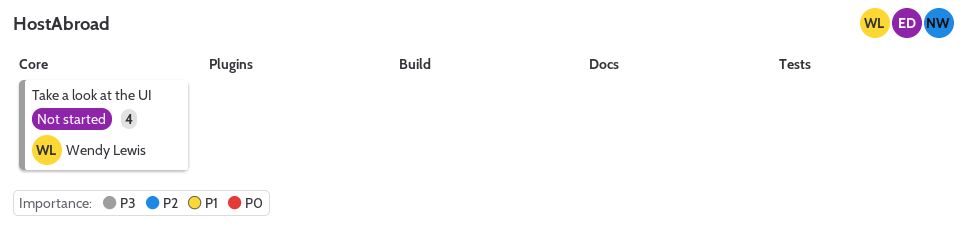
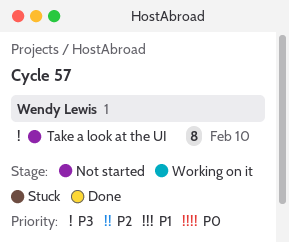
Take a look at the UI, estimate: 4 -> 8

